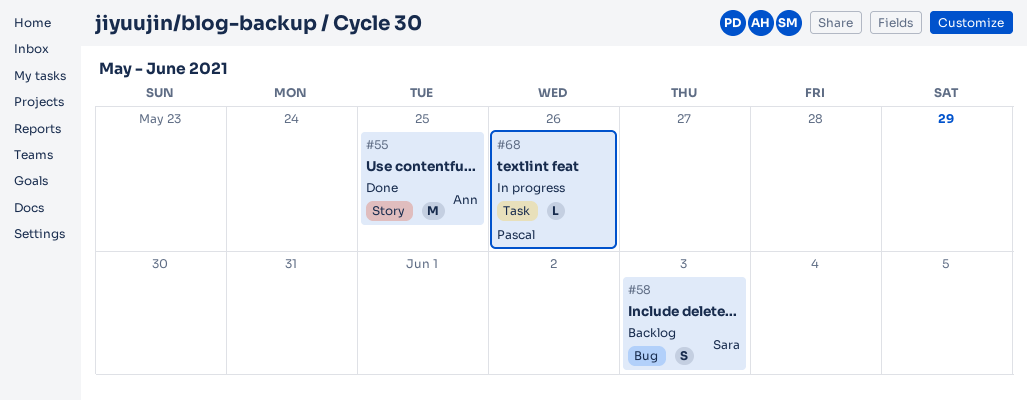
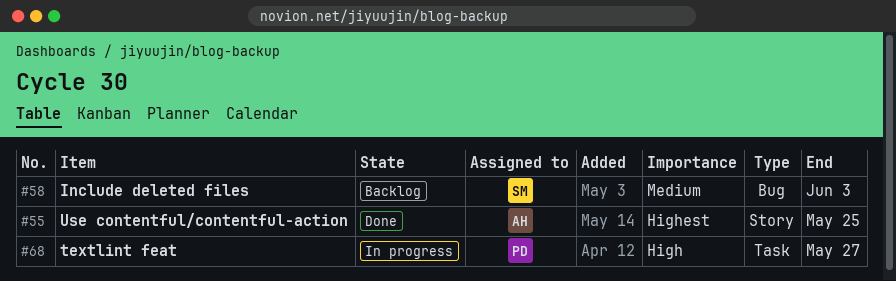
#68, due: May 26 -> May 27

